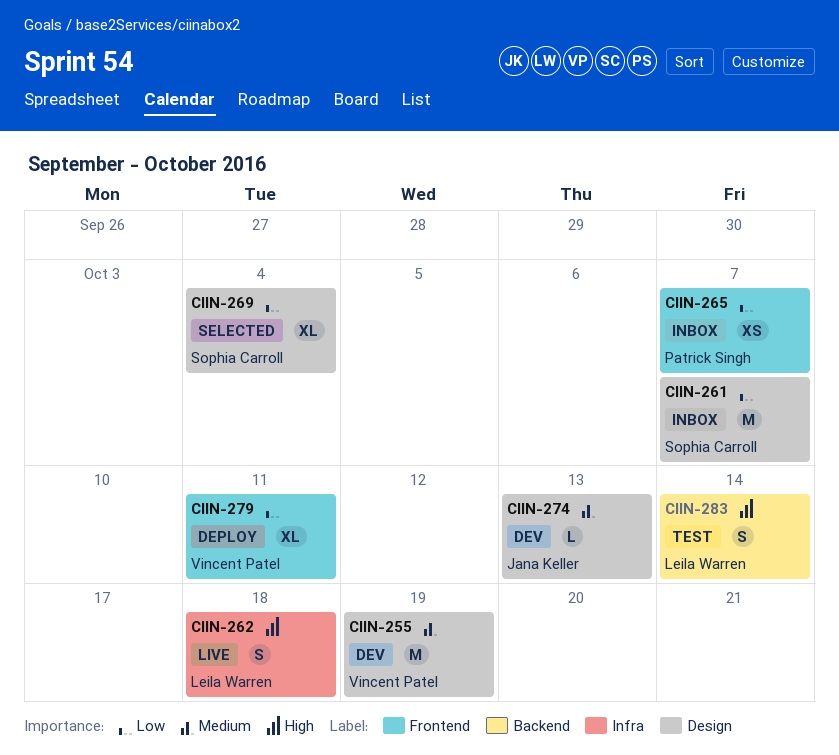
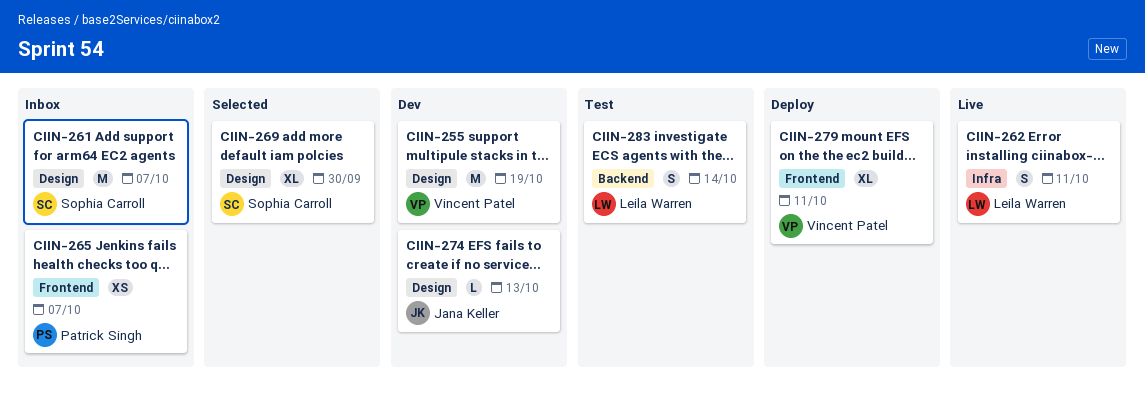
CIIN-262, due: Oct 18 -> Oct 11
CIIN-269, due: Oct 4 -> Sep 30

